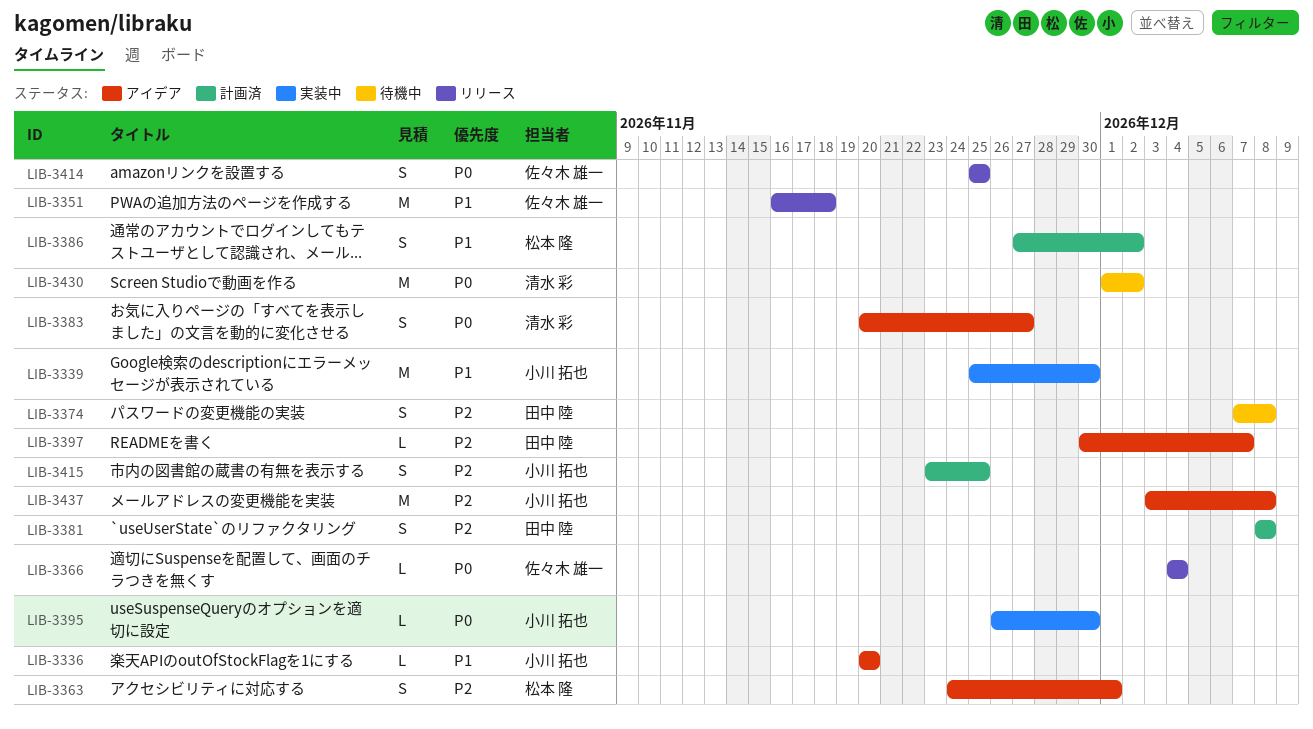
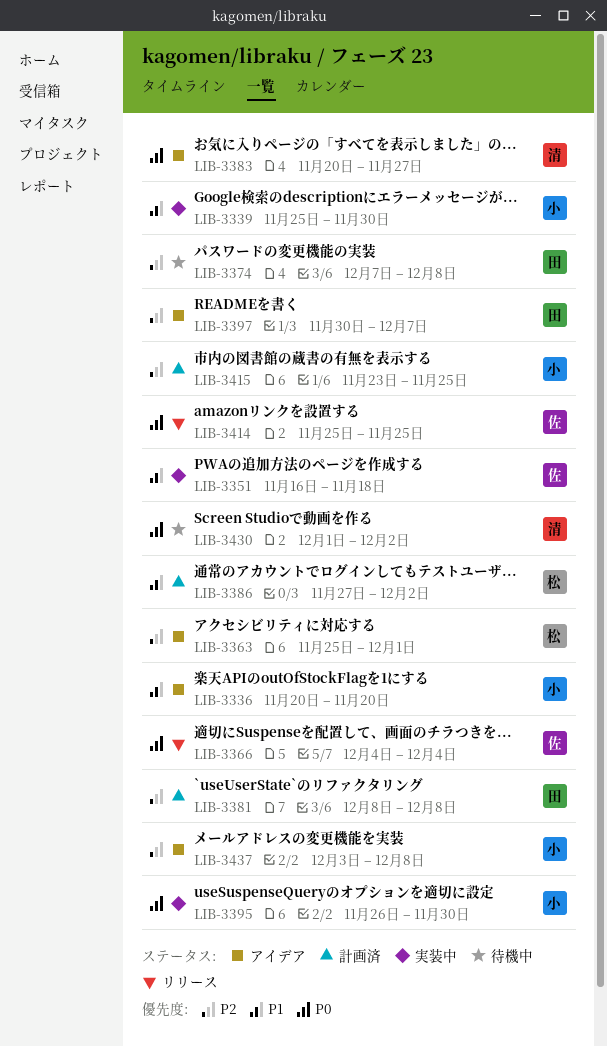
LIB-3351, status: リリース -> 実装中
LIB-3363, start: Nov 24 -> Nov 25

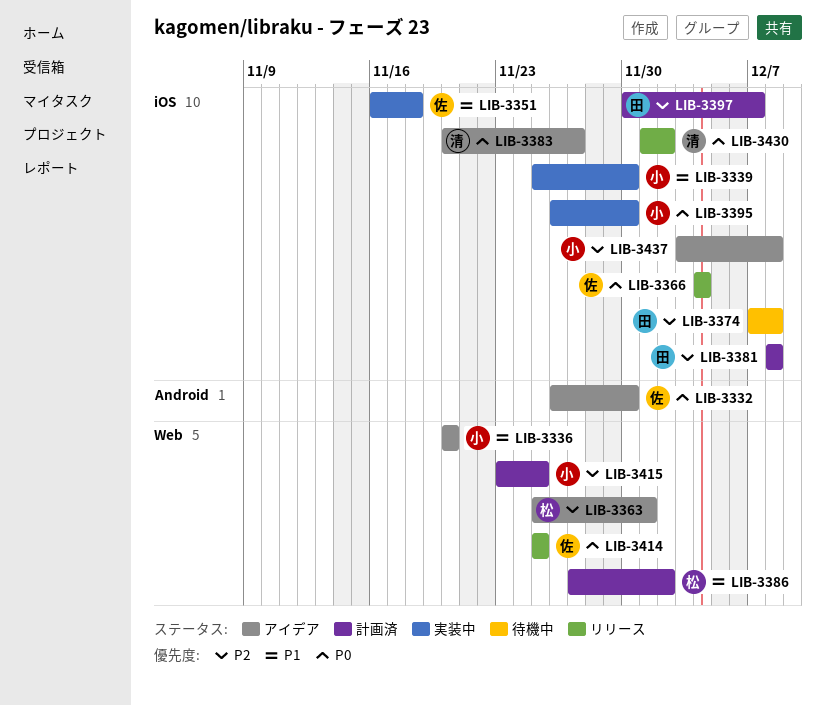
LIB-3332: none -> present
LIB-3397, status: アイデア -> 計画済
LIB-3430, status: 待機中 -> リリース

